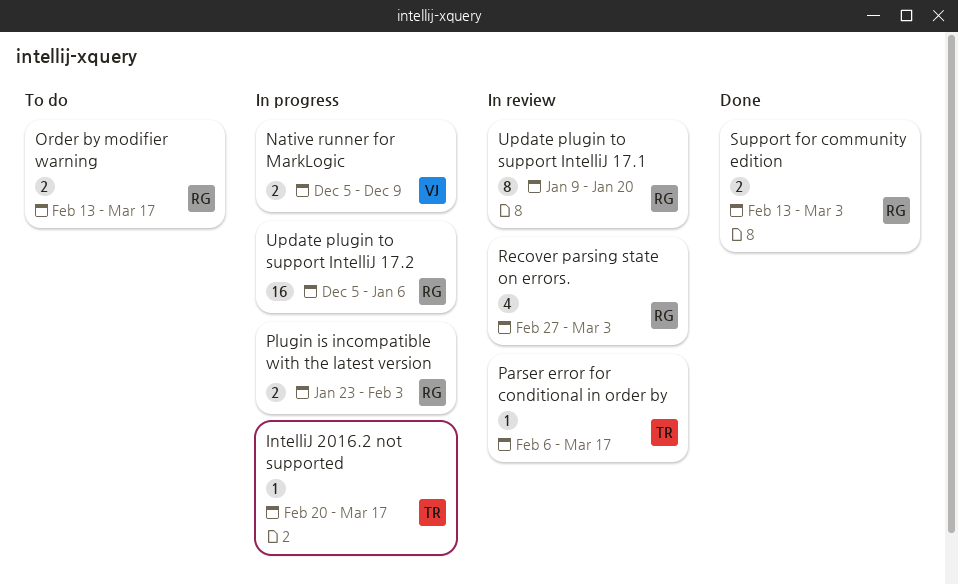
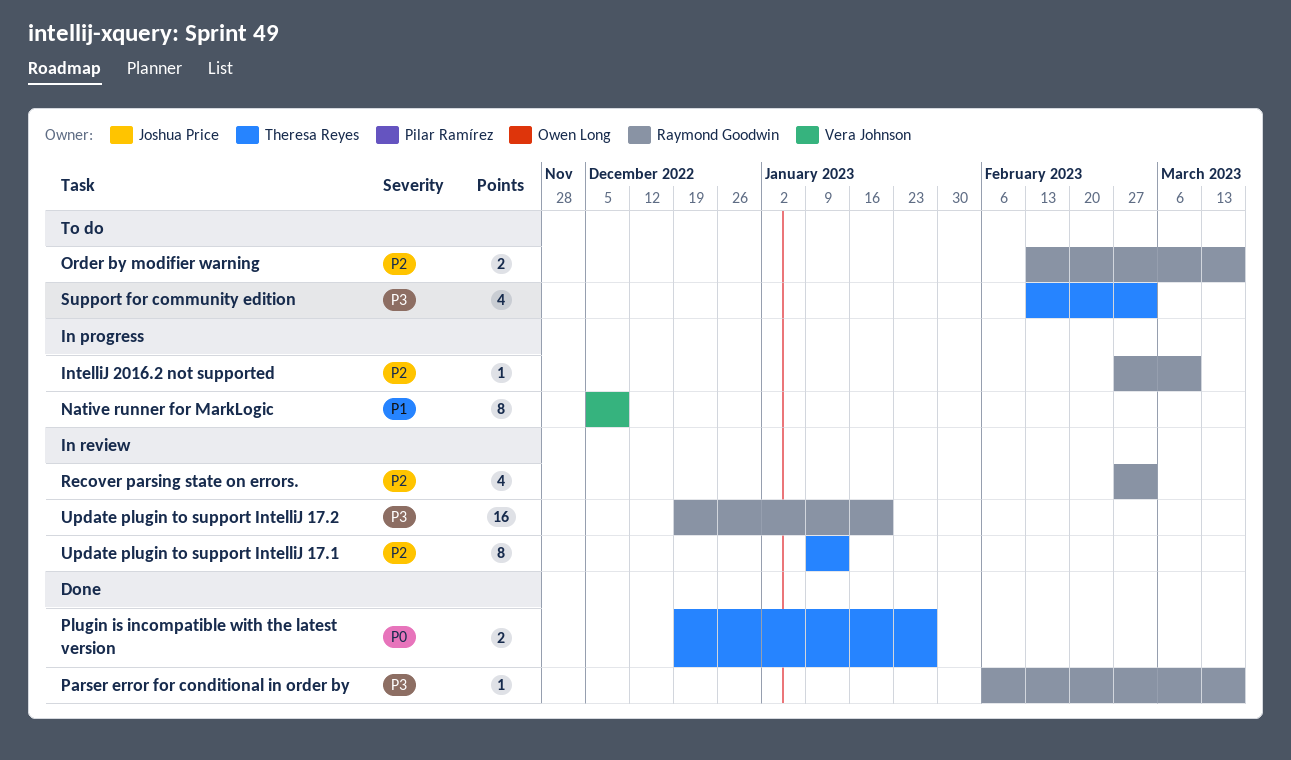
IntelliJ 2016.2 not supported, owner: Theresa Reyes -> Raymond Goodwin
IntelliJ 2016.2 not supported, start: Feb 20 -> Feb 27
IntelliJ 2016.2 not supported, due: Mar 17 -> Mar 10
Native runner for MarkLogic, estimate: 2 -> 8
Parser error for conditional in order by, status: In review -> Done
Parser error for conditional in order by, owner: Theresa Reyes -> Raymond Goodwin
Plugin is incompatible with the latest version, status: In progress -> Done
Plugin is incompatible with the latest version, owner: Raymond Goodwin -> Theresa Reyes
Plugin is incompatible with the latest version, start: Jan 23 -> Dec 19
Plugin is incompatible with the latest version, due: Feb 3 -> Jan 27
Support for community edition, status: Done -> To do
Support for community edition, owner: Raymond Goodwin -> Theresa Reyes
Support for community edition, estimate: 2 -> 4
Update plugin to support IntelliJ 17.1, owner: Raymond Goodwin -> Theresa Reyes
Update plugin to support IntelliJ 17.1, due: Jan 20 -> Jan 13
Update plugin to support IntelliJ 17.2, status: In progress -> In review
Update plugin to support IntelliJ 17.2, start: Dec 5 -> Dec 19
Update plugin to support IntelliJ 17.2, due: Jan 6 -> Jan 20

